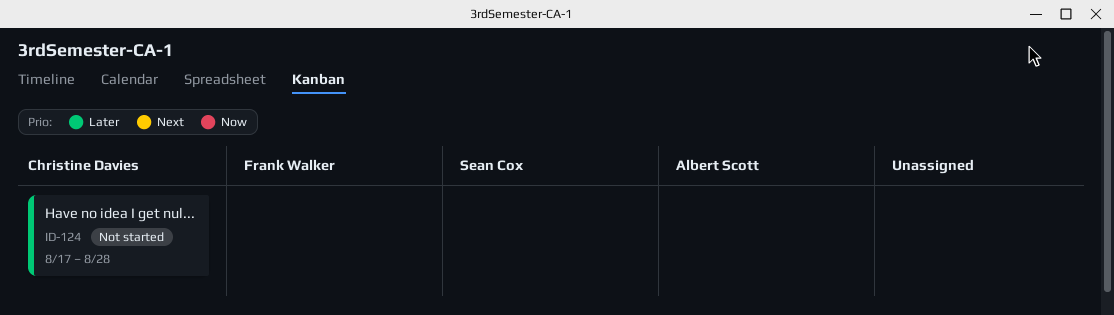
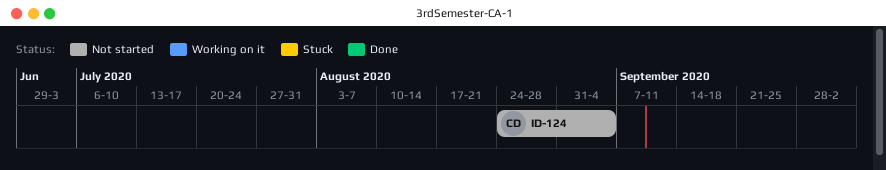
ID-124, start: Aug 17 -> Aug 24
ID-124, due: Aug 28 -> Sep 4

